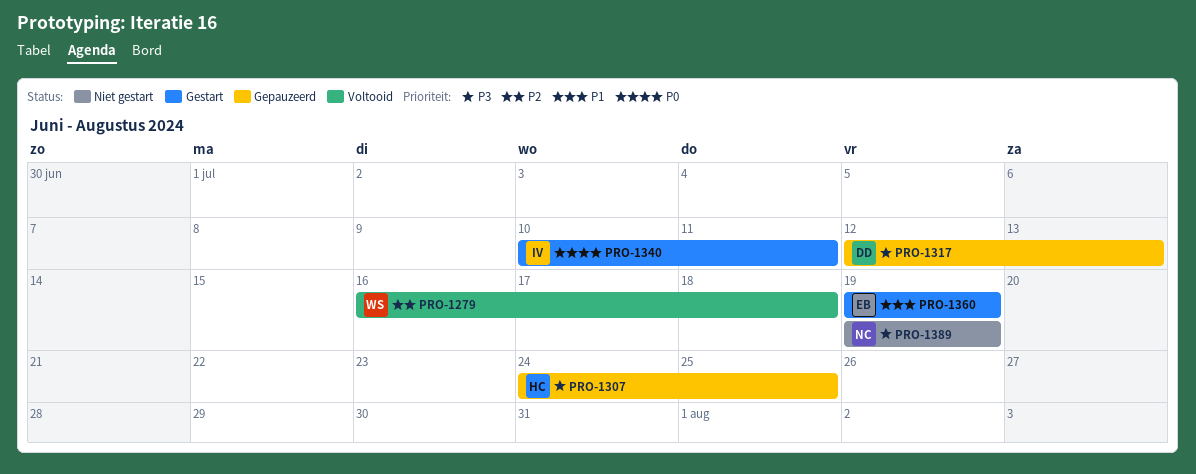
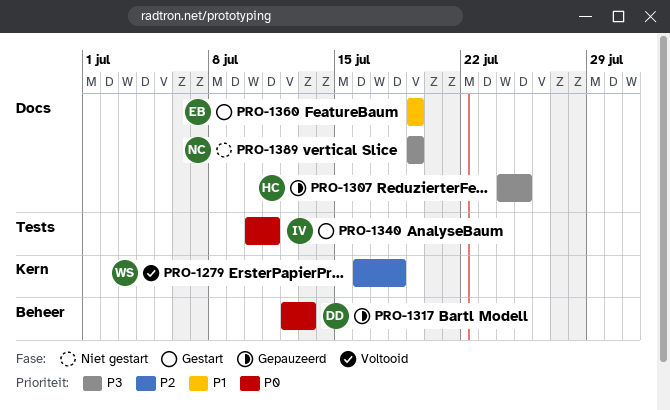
PRO-1317, priority: P3 -> P0

